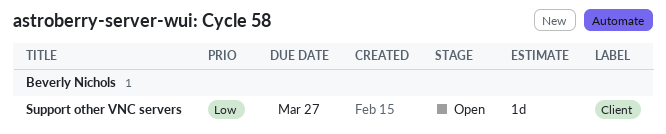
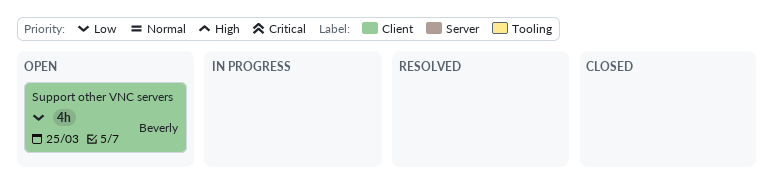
Support other VNC servers, estimate: 1d -> 4h
Support other VNC servers, due: Mar 27 -> Mar 25

